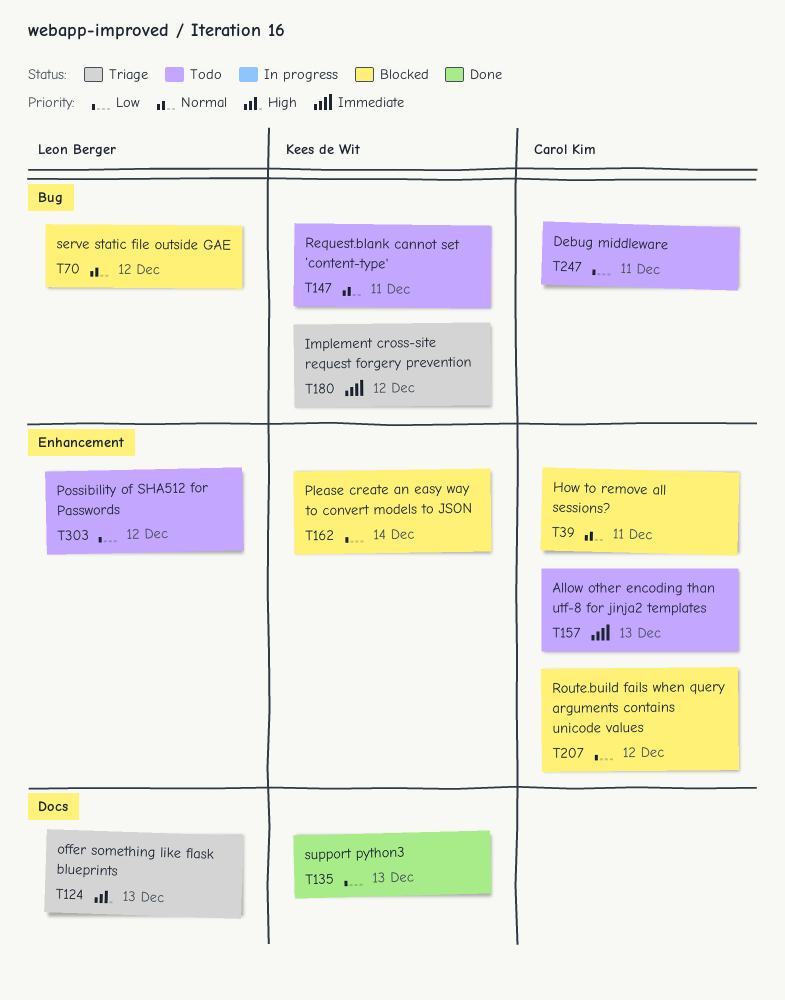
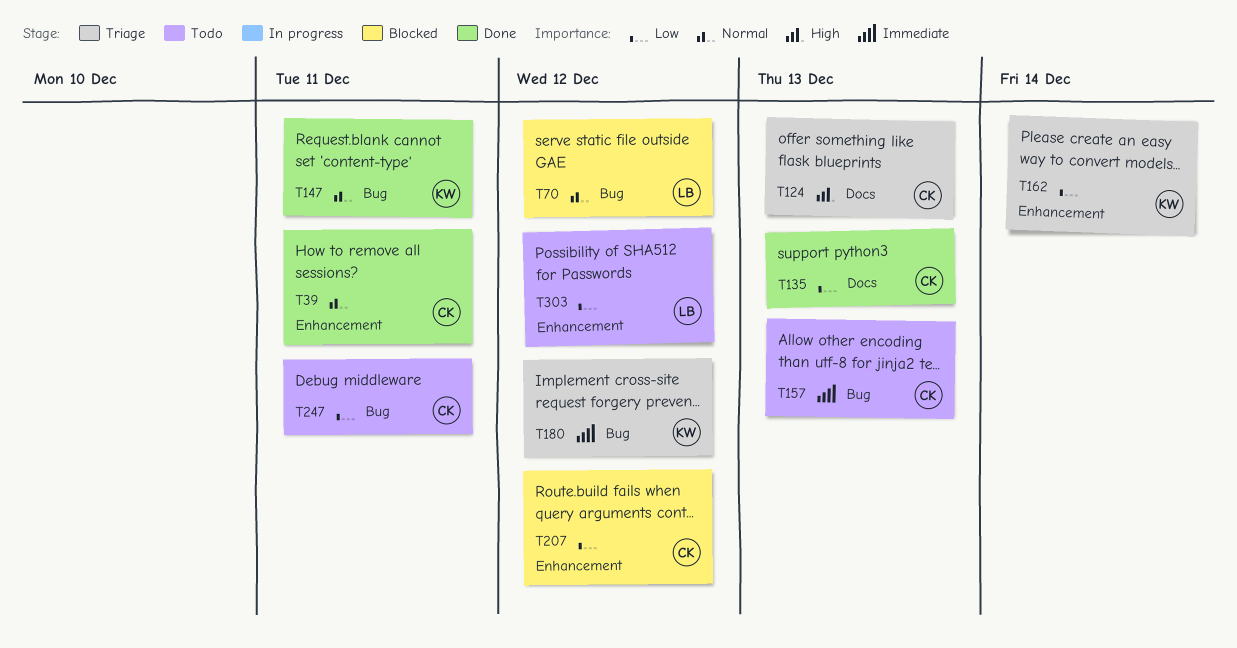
T39, status: Blocked -> Done
T124, owner: Leon Berger -> Carol Kim
T135, owner: Kees de Wit -> Carol Kim
T147, status: Todo -> Done
T157, label: Enhancement -> Bug
T162, status: Blocked -> Triage

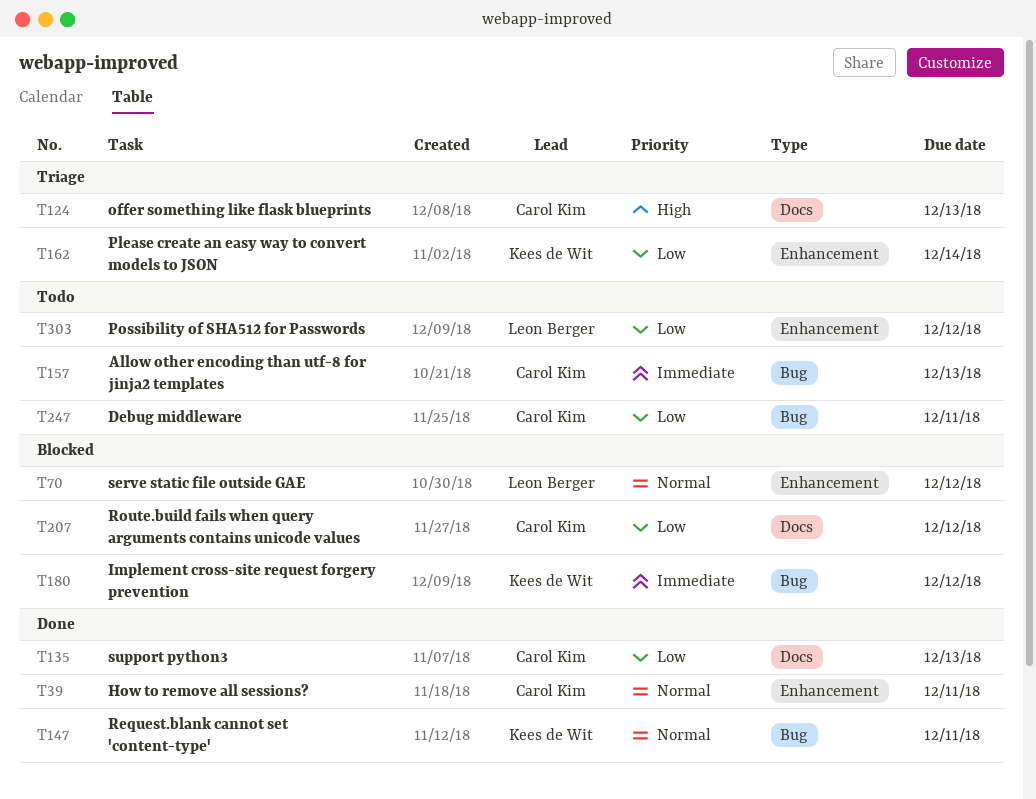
T70, label: Bug -> Enhancement
T180, status: Triage -> Blocked
T207, label: Enhancement -> Docs

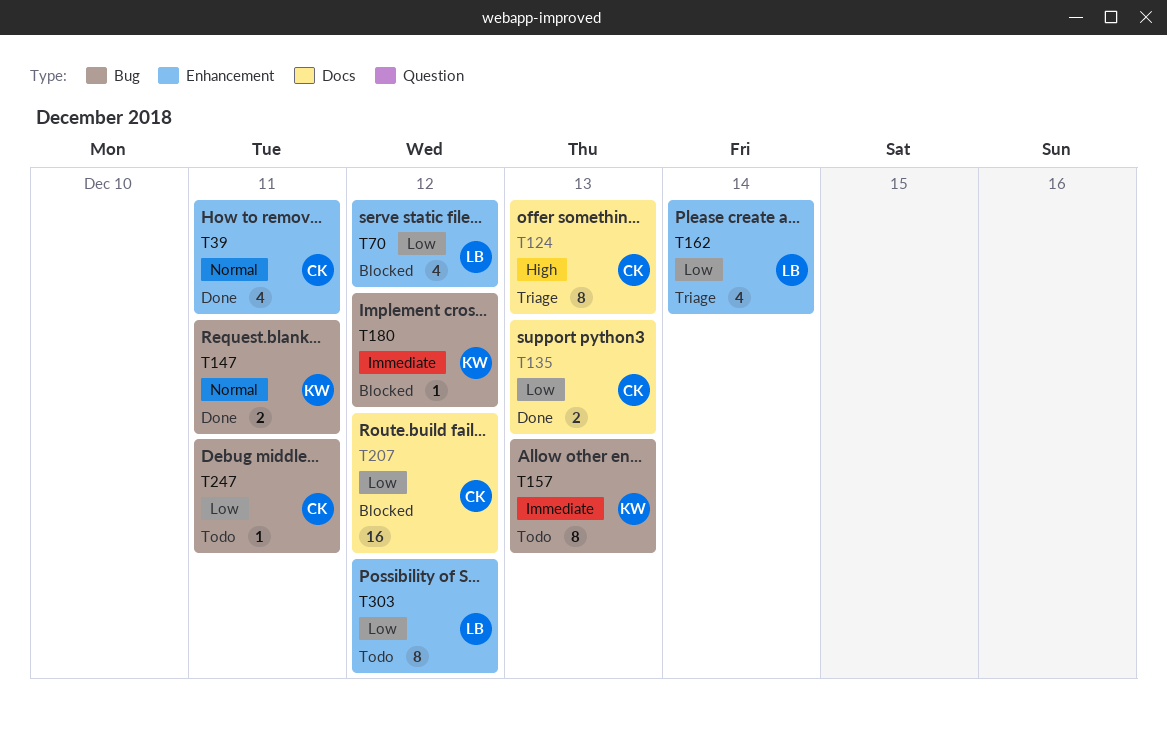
T70, priority: Normal -> Low
T157, owner: Carol Kim -> Kees de Wit
T162, owner: Kees de Wit -> Leon Berger

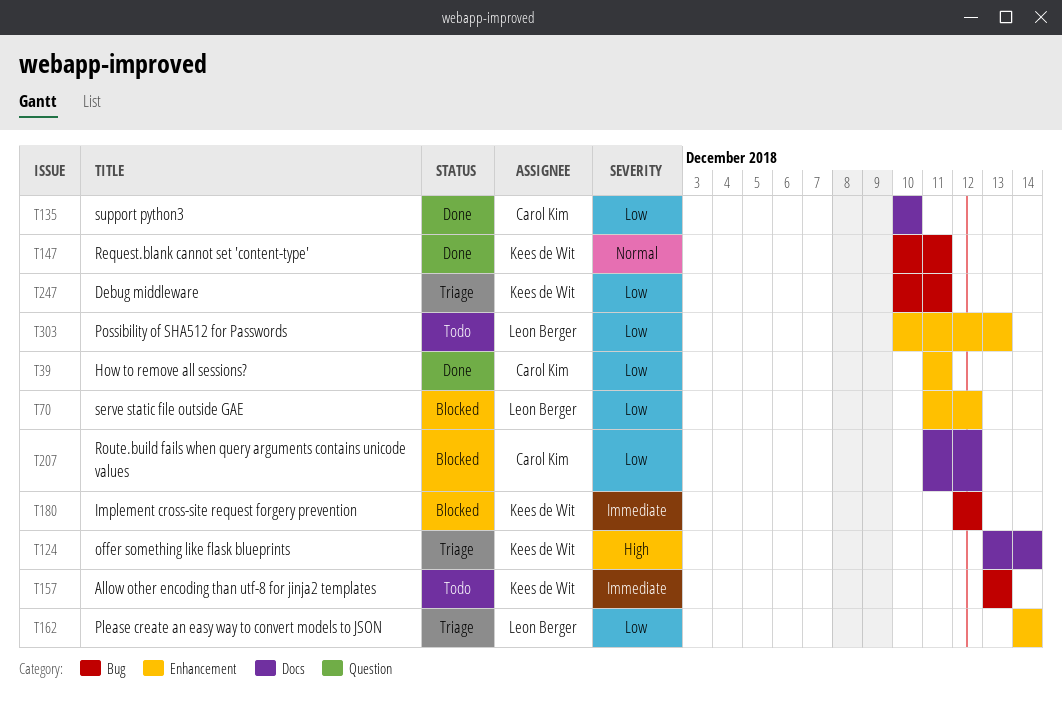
T39, priority: Normal -> Low
T124, owner: Carol Kim -> Kees de Wit
T124, due: Dec 13 -> Dec 14
T135, due: Dec 13 -> Dec 10
T247, status: Todo -> Triage
T247, owner: Carol Kim -> Kees de Wit
T303, due: Dec 12 -> Dec 13

